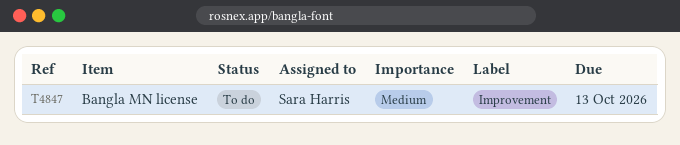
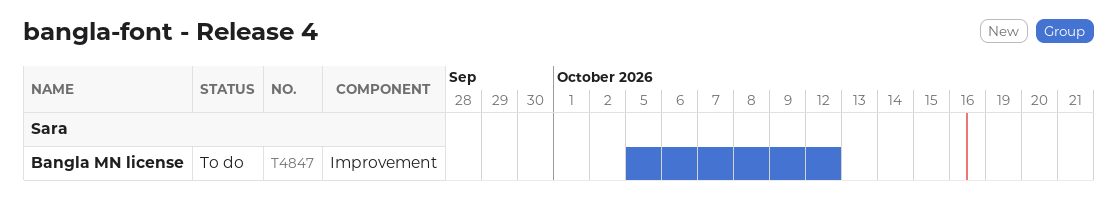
T4847, due: Oct 13 -> Oct 12

